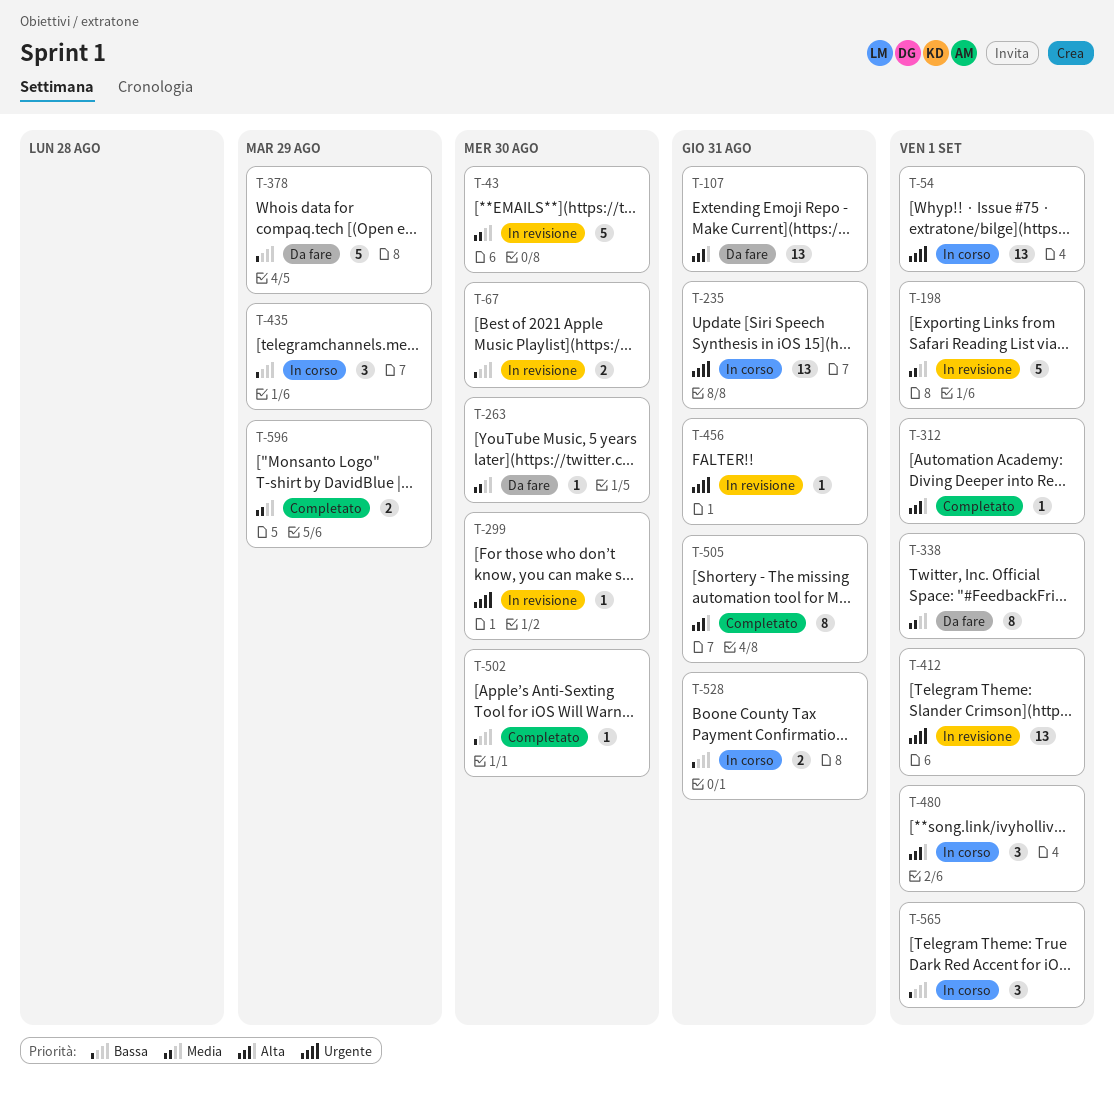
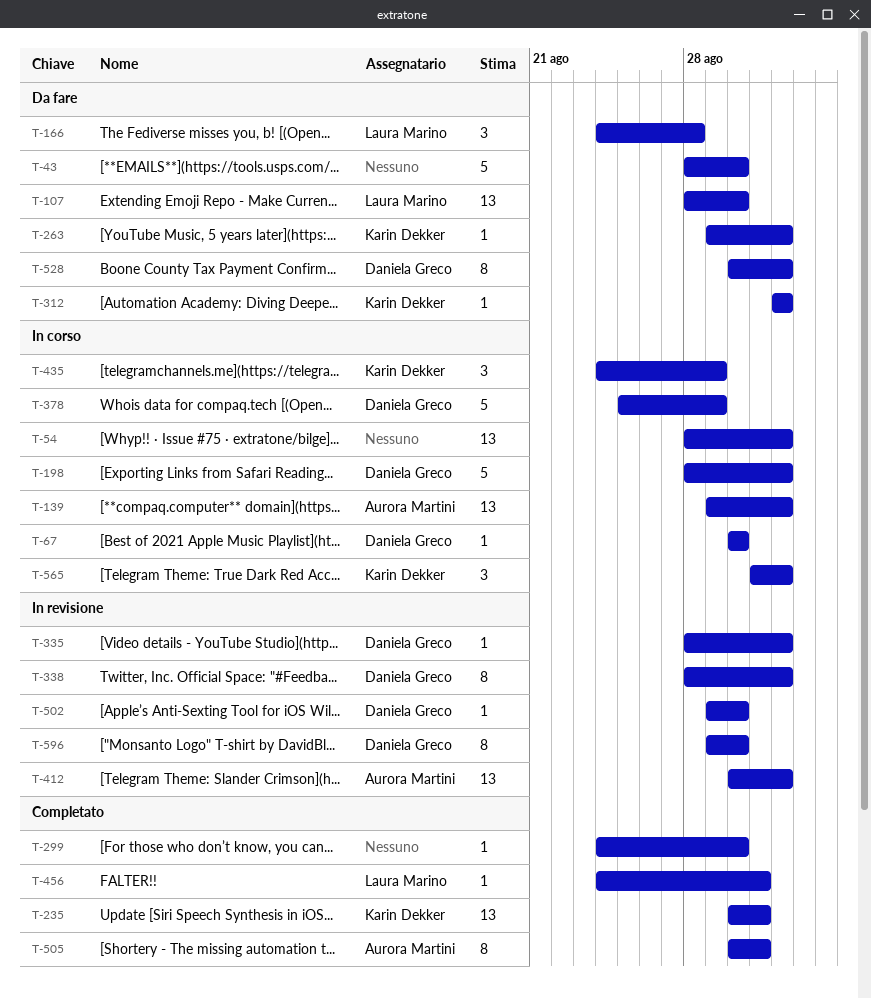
T-43, status: In revisione -> Da fare
T-67, status: In revisione -> In corso
T-67, estimate: 2 -> 1
T-107, due: Aug 31 -> Aug 30
T-139: none -> present
T-166: none -> present
T-198, status: In revisione -> In corso
T-235, status: In corso -> Completato
T-263, due: Aug 30 -> Sep 1
T-299, status: In revisione -> Completato
T-312, status: Completato -> Da fare
T-335: none -> present
T-338, status: Da fare -> In revisione
T-378, status: Da fare -> In corso
T-456, status: In revisione -> Completato
T-480: present -> none
T-502, status: Completato -> In revisione
T-528, status: In corso -> Da fare
T-528, estimate: 2 -> 8
T-528, due: Aug 31 -> Sep 1
T-596, status: Completato -> In revisione
T-596, estimate: 2 -> 8
T-596, due: Aug 29 -> Aug 30

